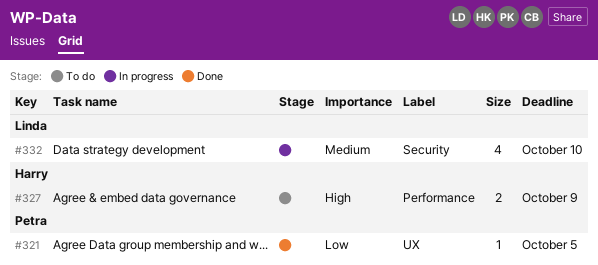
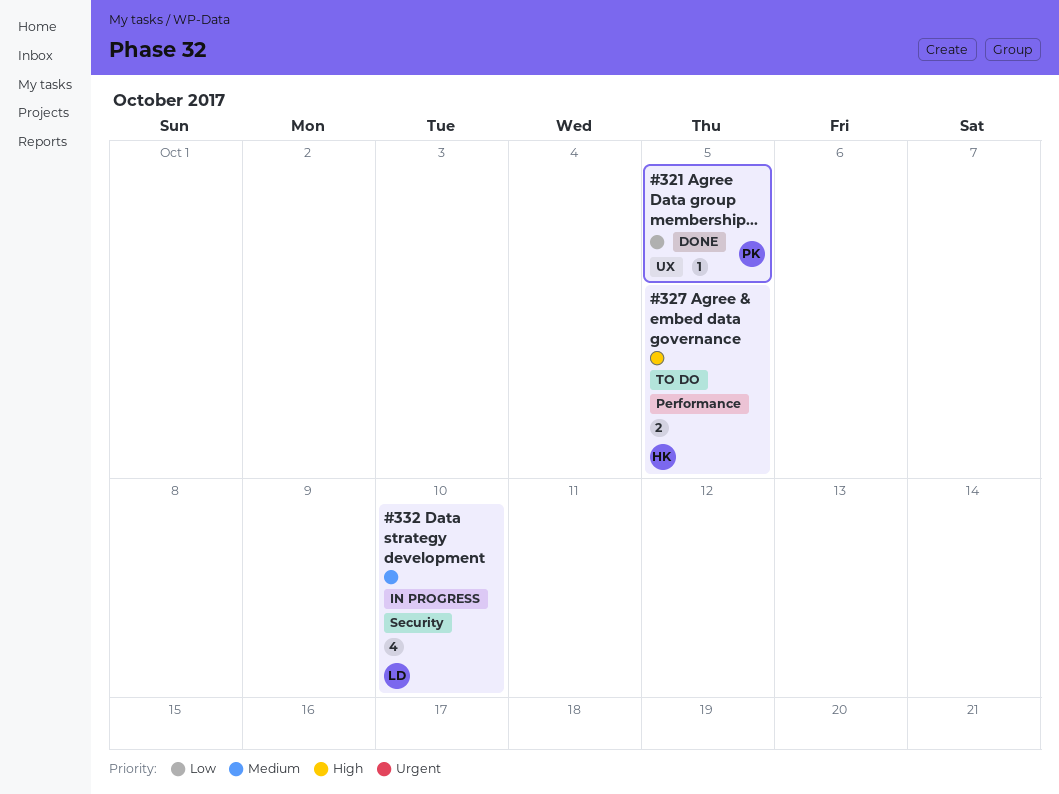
#327, due: Oct 9 -> Oct 5

